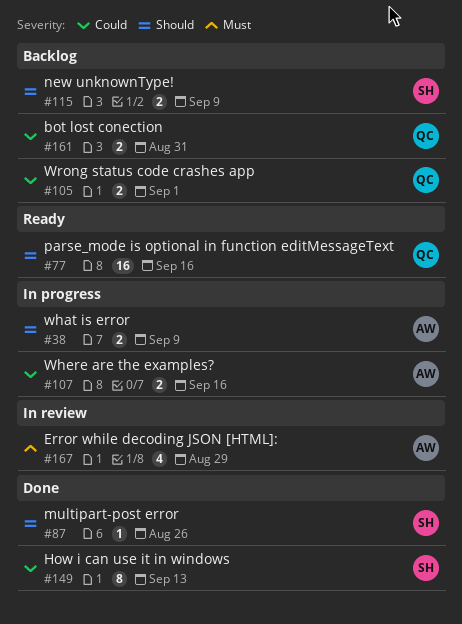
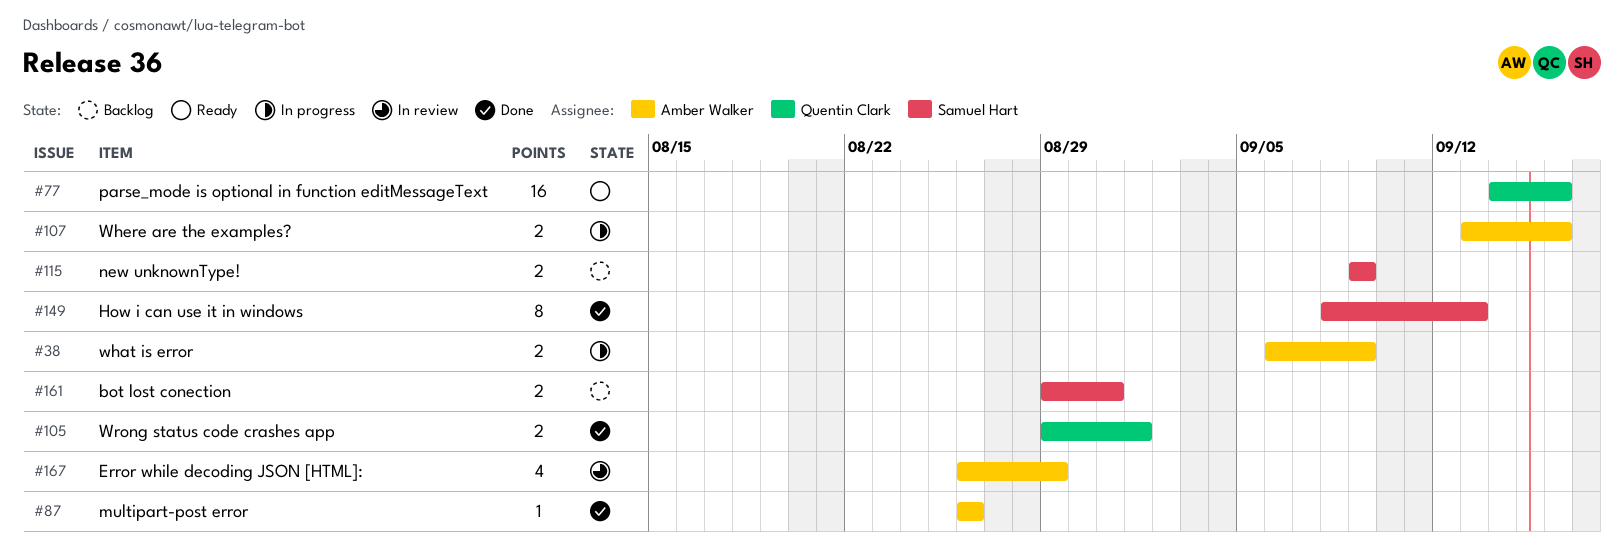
#87, owner: Samuel Hart -> Amber Walker
#105, status: Backlog -> Done
#161, owner: Quentin Clark -> Samuel Hart

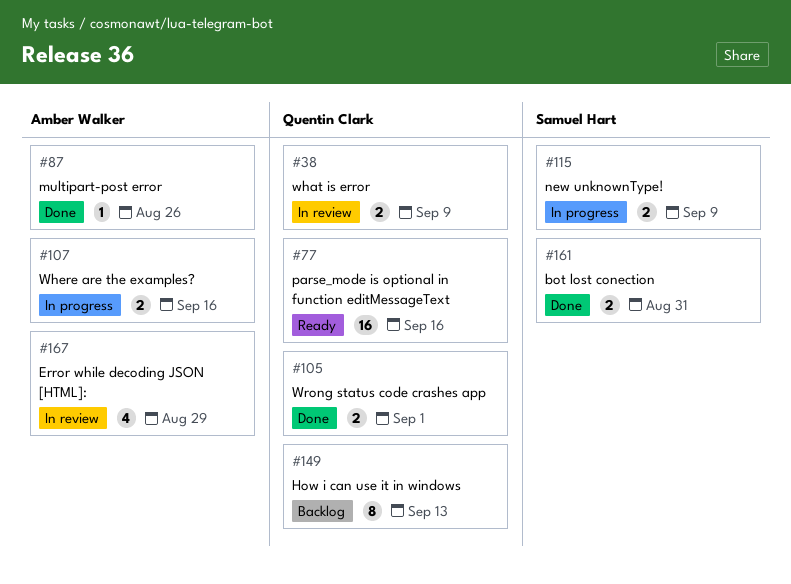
#38, status: In progress -> In review
#38, owner: Amber Walker -> Quentin Clark
#115, status: Backlog -> In progress
#149, status: Done -> Backlog
#149, owner: Samuel Hart -> Quentin Clark
#161, status: Backlog -> Done

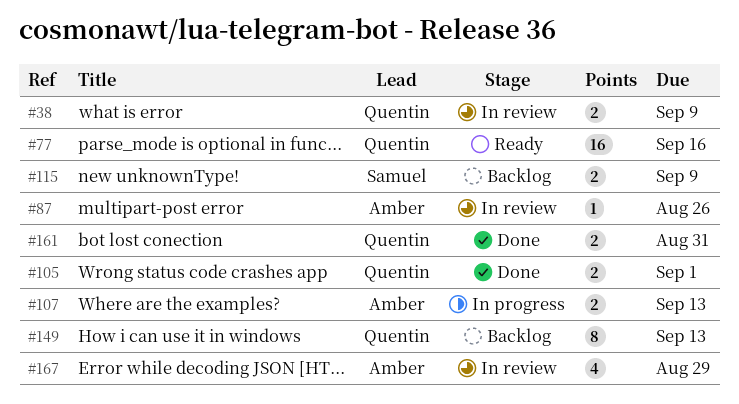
#87, status: Done -> In review
#107, due: Sep 16 -> Sep 13
#115, status: In progress -> Backlog
#161, owner: Samuel Hart -> Quentin Clark

